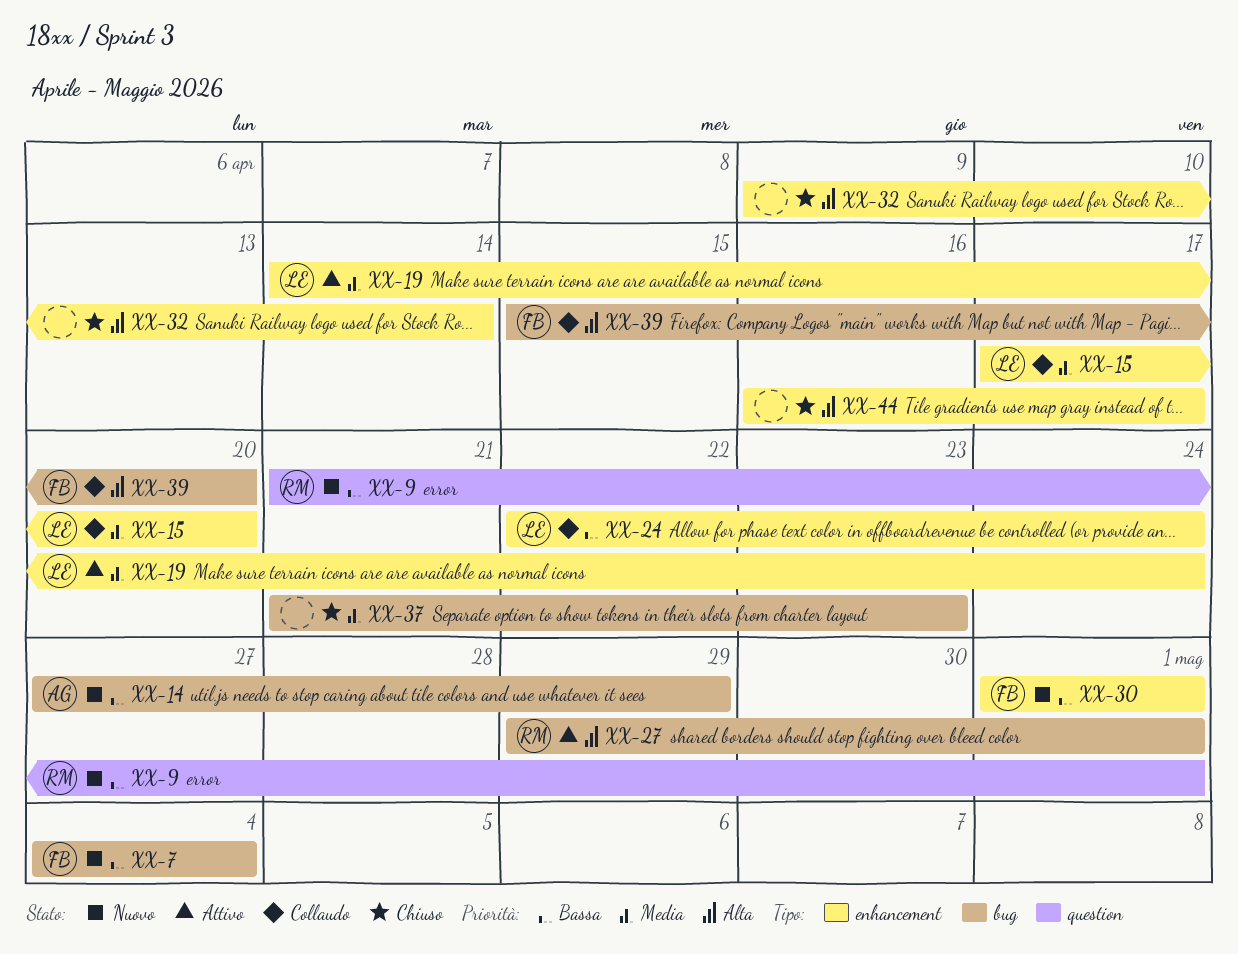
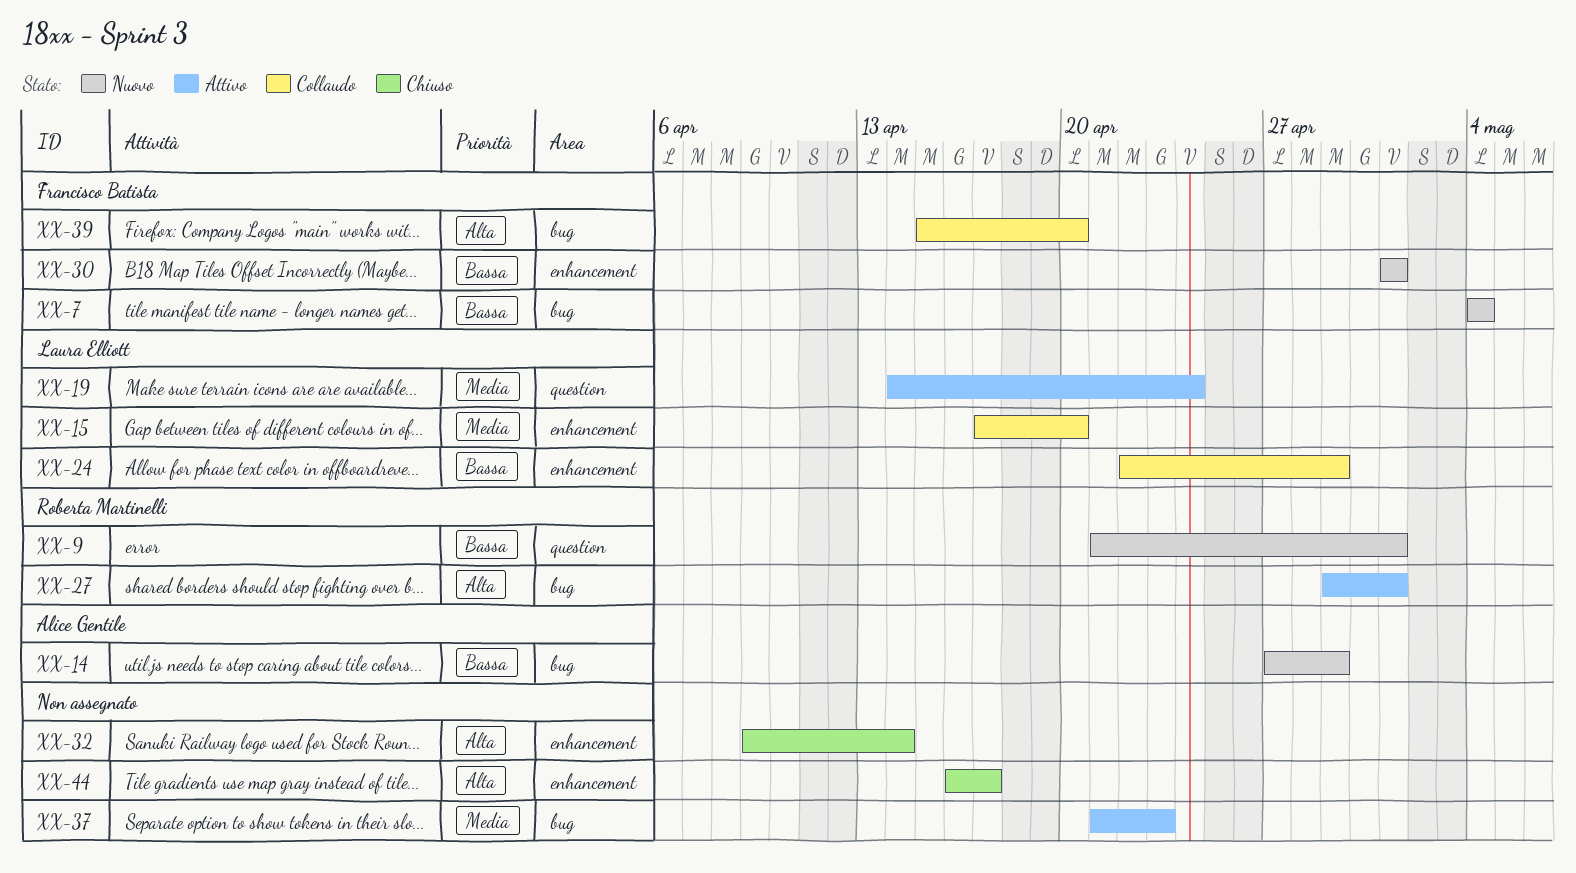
XX-19, label: enhancement -> question
XX-24, due: Apr 24 -> Apr 29
XX-37, status: Chiuso -> Attivo

